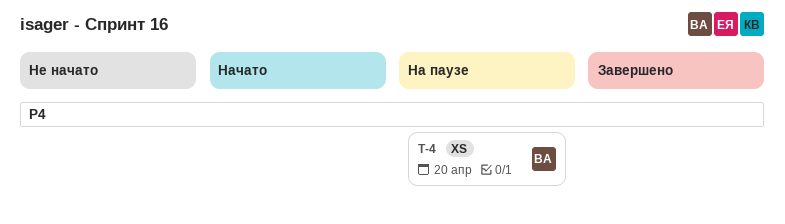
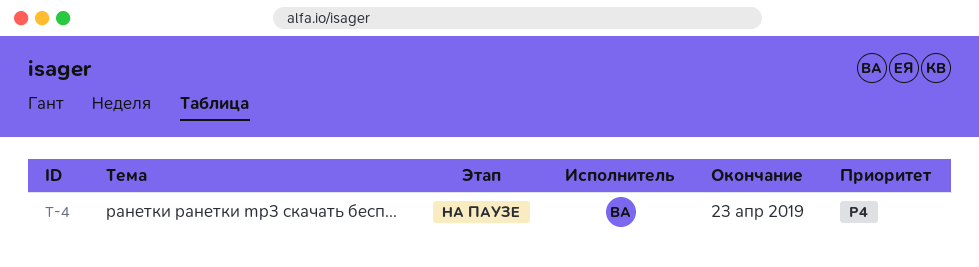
T-4, due: Apr 20 -> Apr 23

